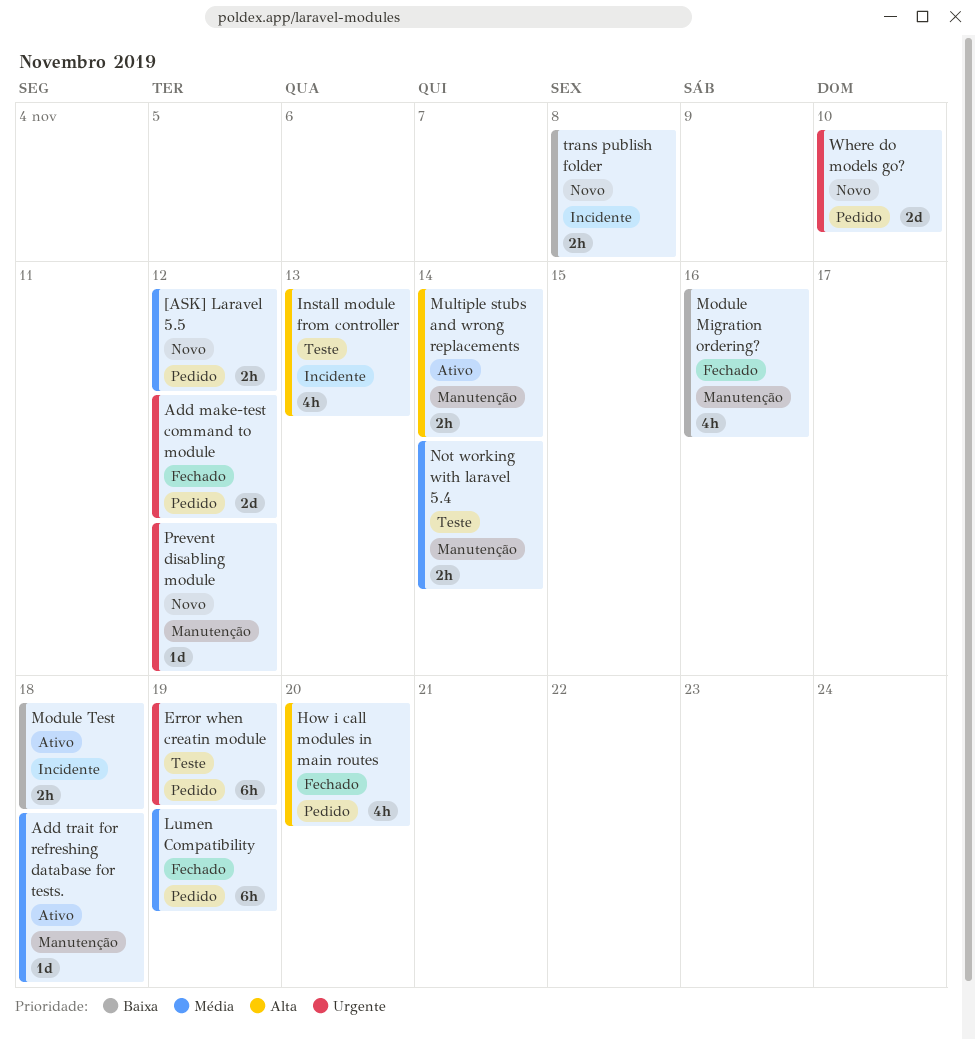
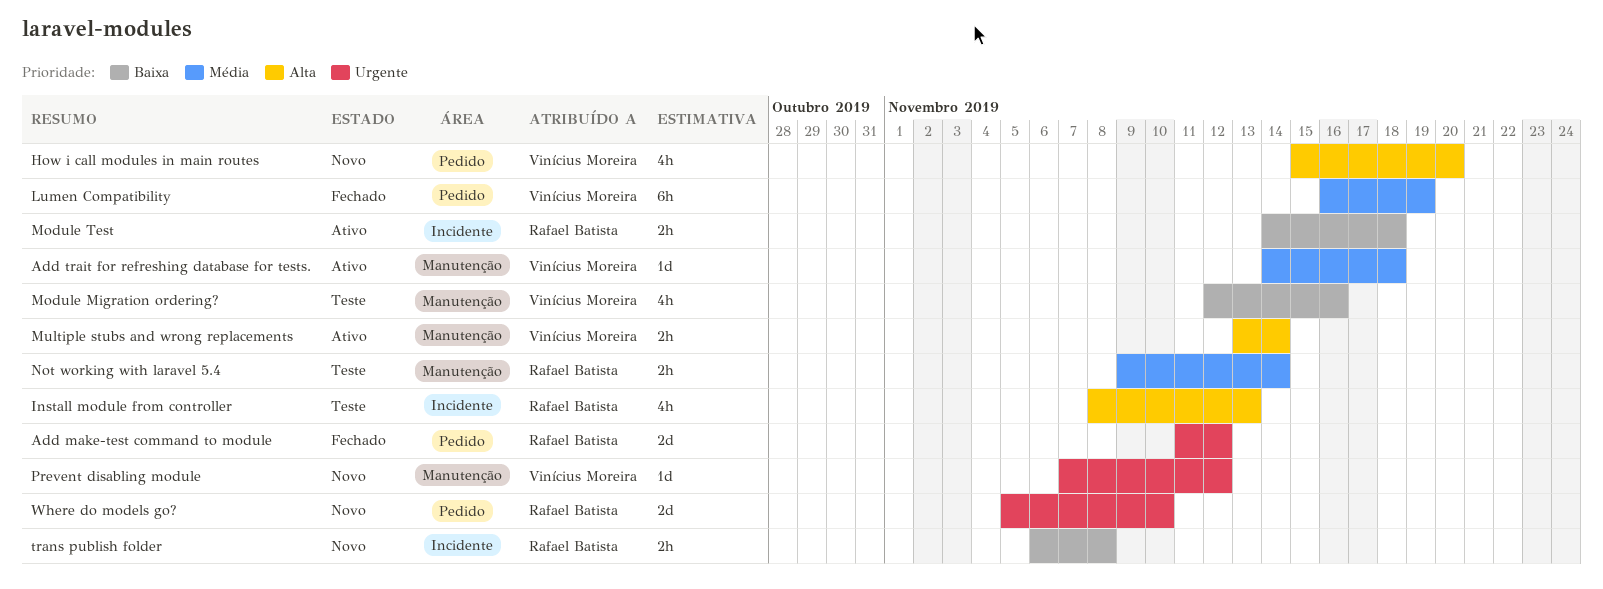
[ASK] Laravel 5.5: present -> none
Error when creatin module: present -> none
How i call modules in main routes, status: Fechado -> Novo
Module Migration ordering?, status: Fechado -> Teste

